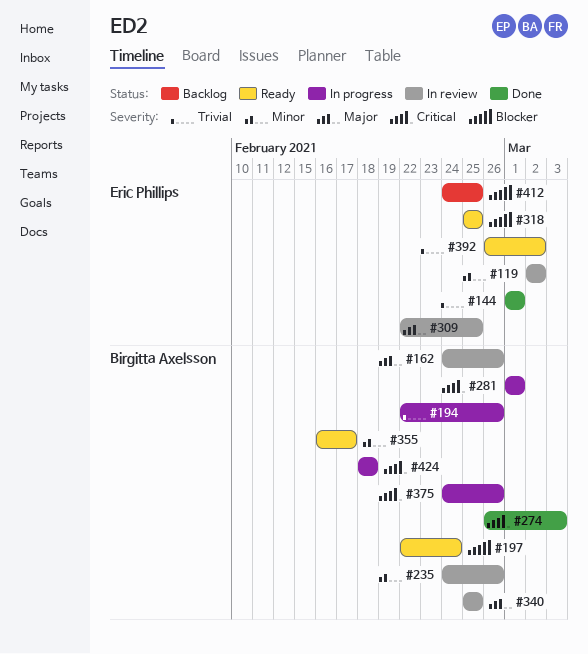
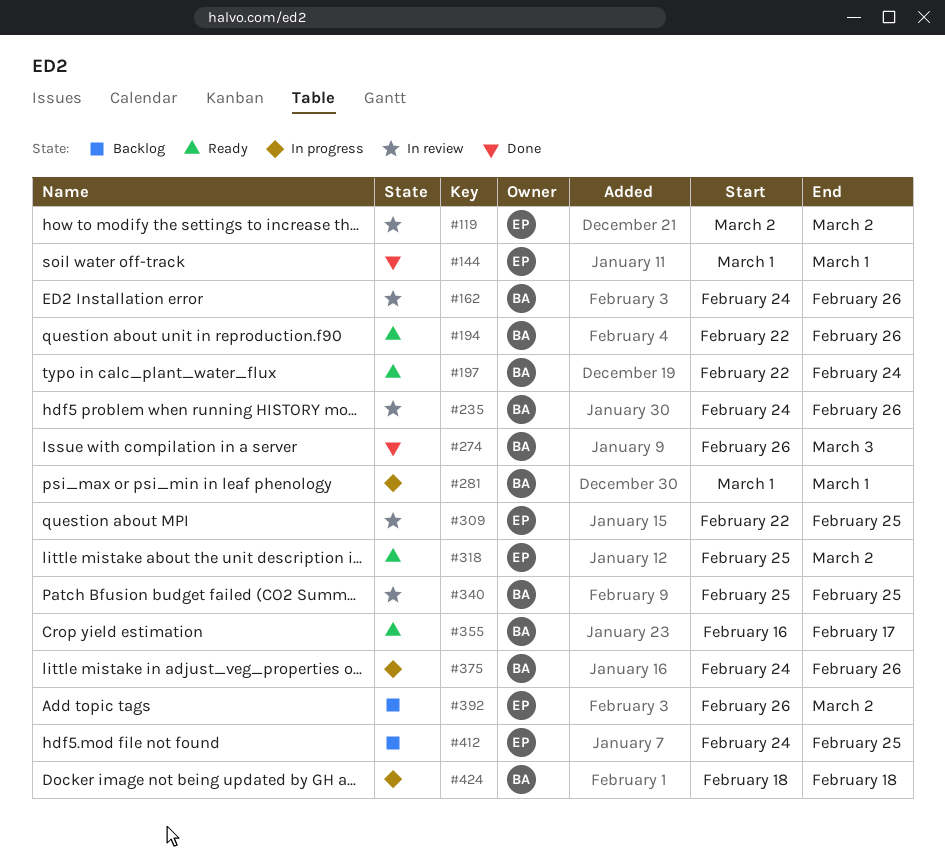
#194, status: In progress -> Ready
#318, due: Feb 25 -> Mar 2
#392, status: Ready -> Backlog

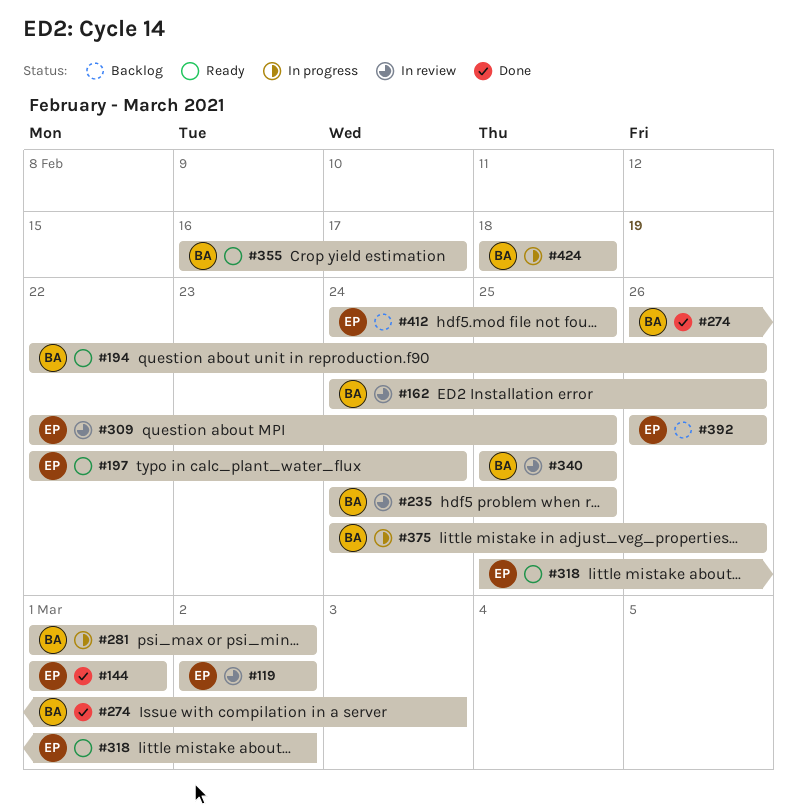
#197, owner: BA -> EP
#235, due: Feb 26 -> Feb 25
#281, due: Mar 1 -> Mar 2
#392, due: Mar 2 -> Feb 26

